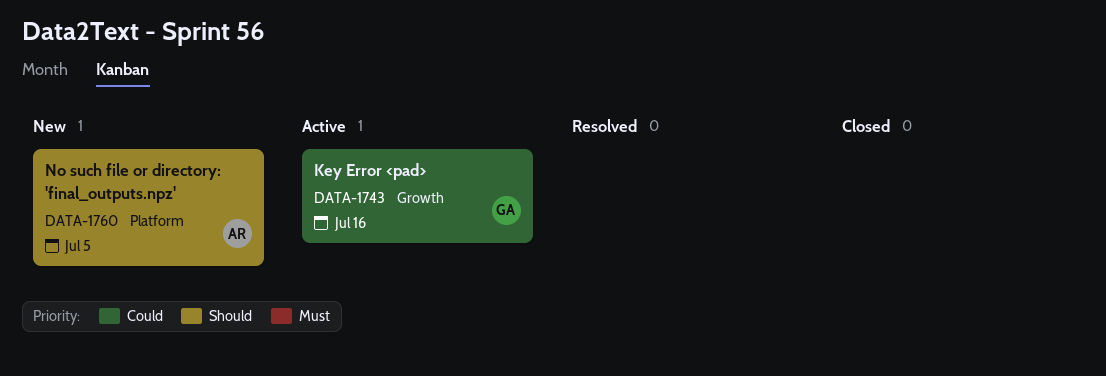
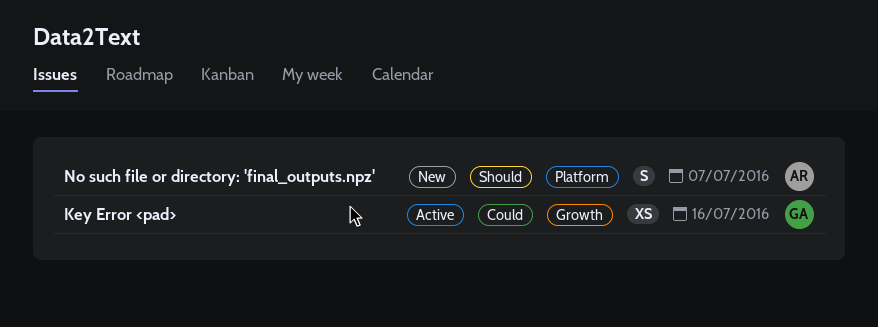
No such file or directory: 'final_outputs.npz', due: Jul 5 -> Jul 7

